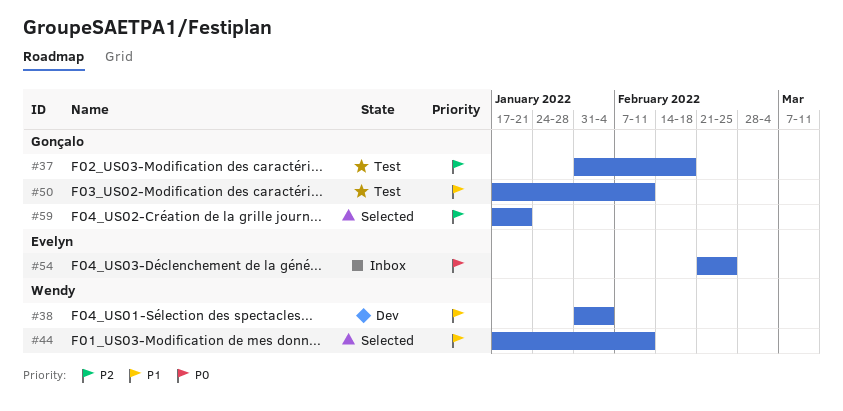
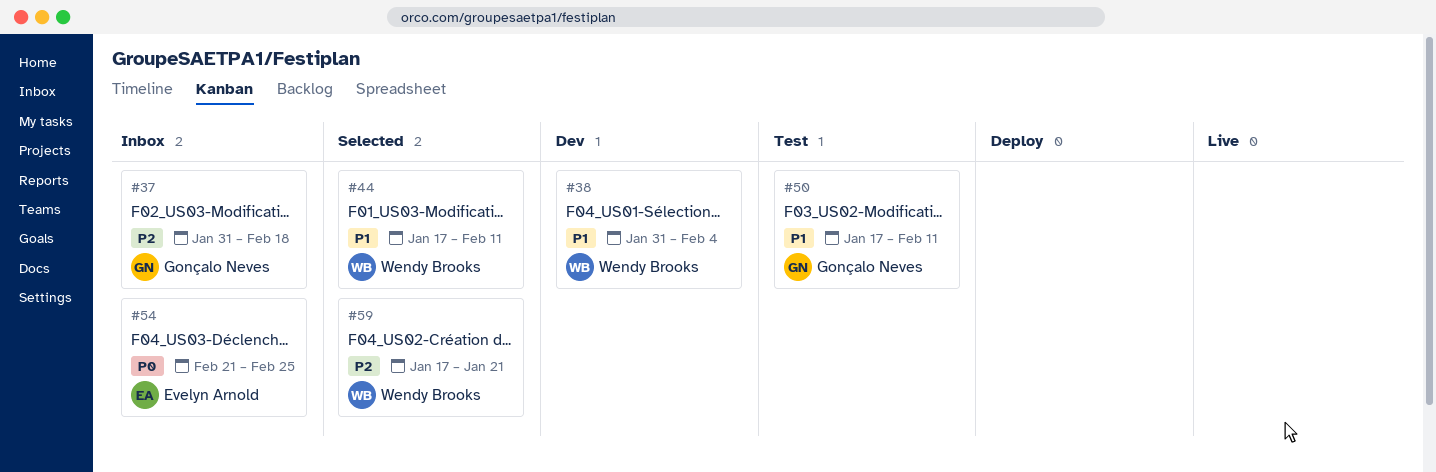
#37, status: Test -> Inbox
#59, owner: Gonçalo Neves -> Wendy Brooks

